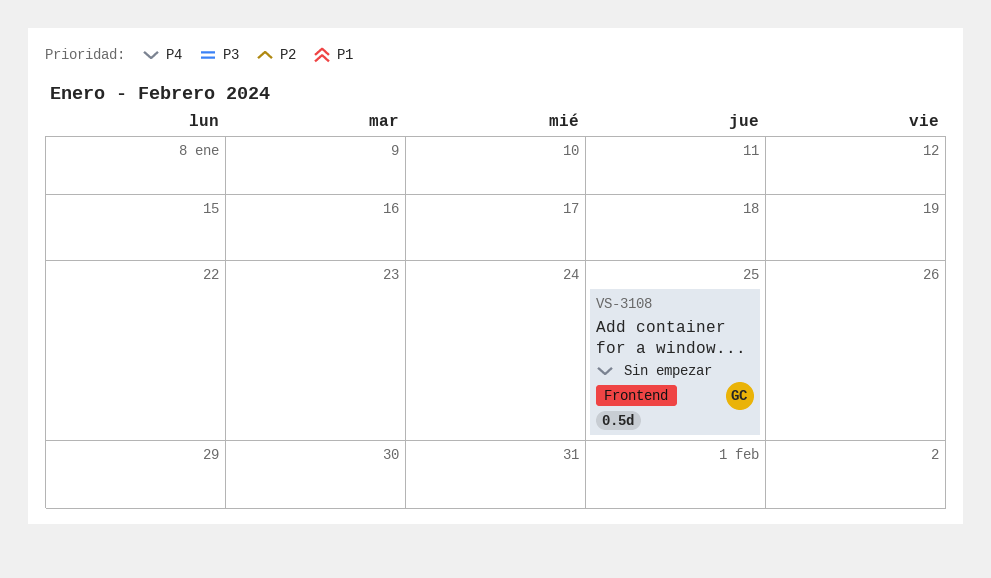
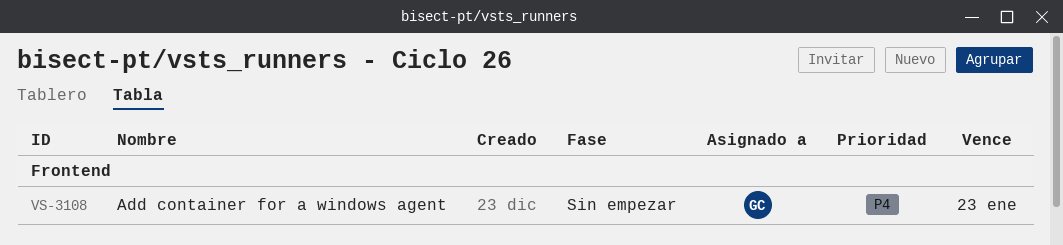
VS-3108, due: Jan 25 -> Jan 23

